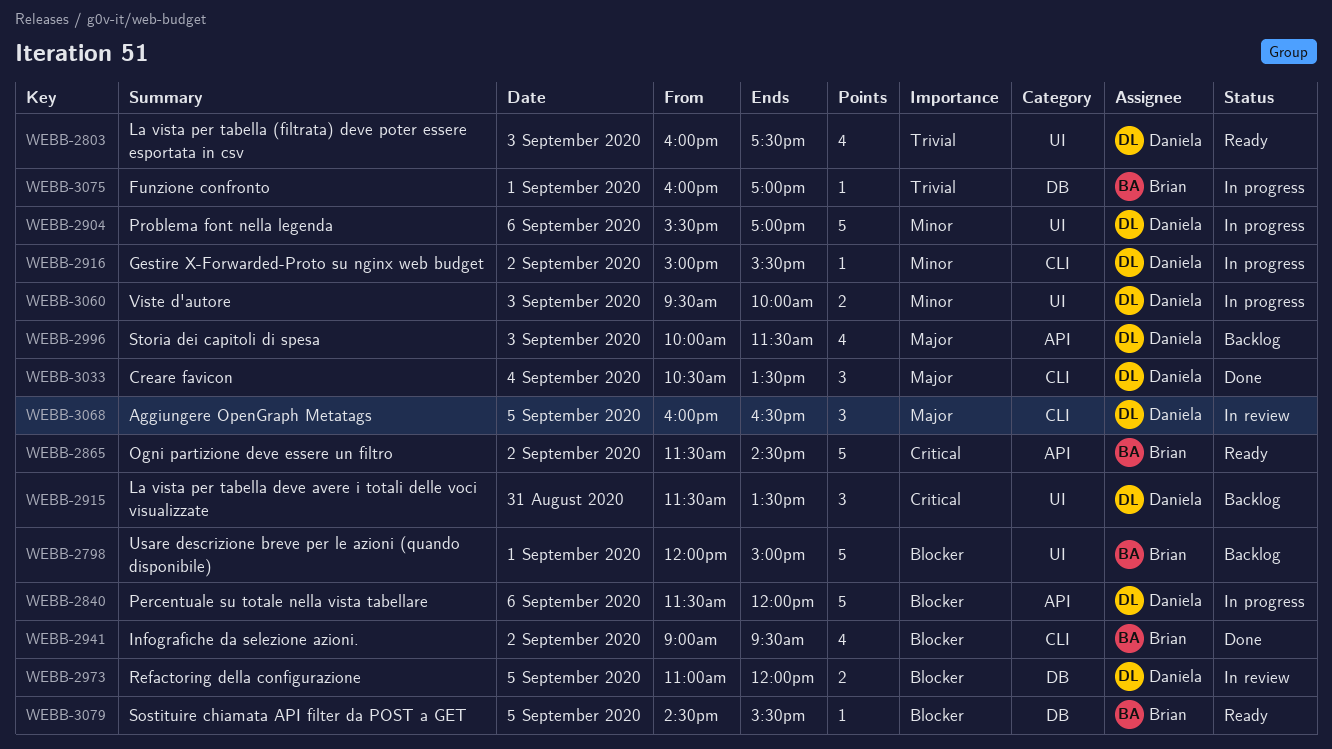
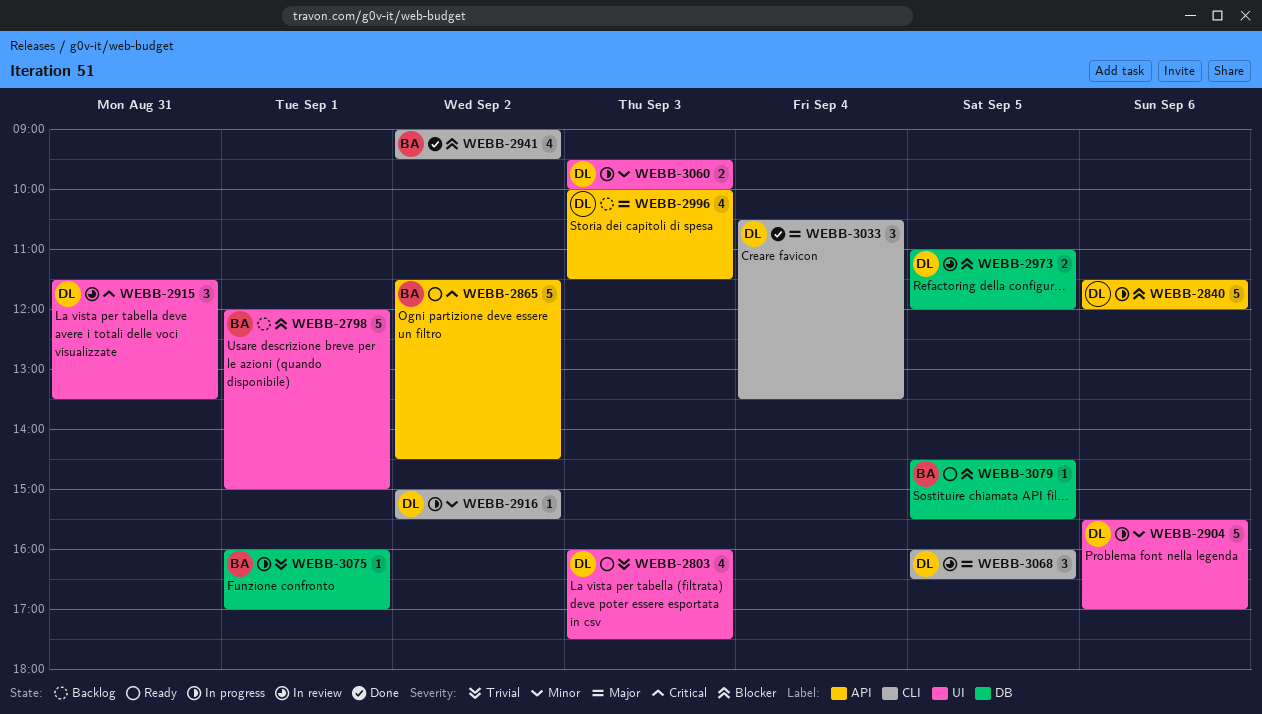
WEBB-2915, status: Backlog -> In review

